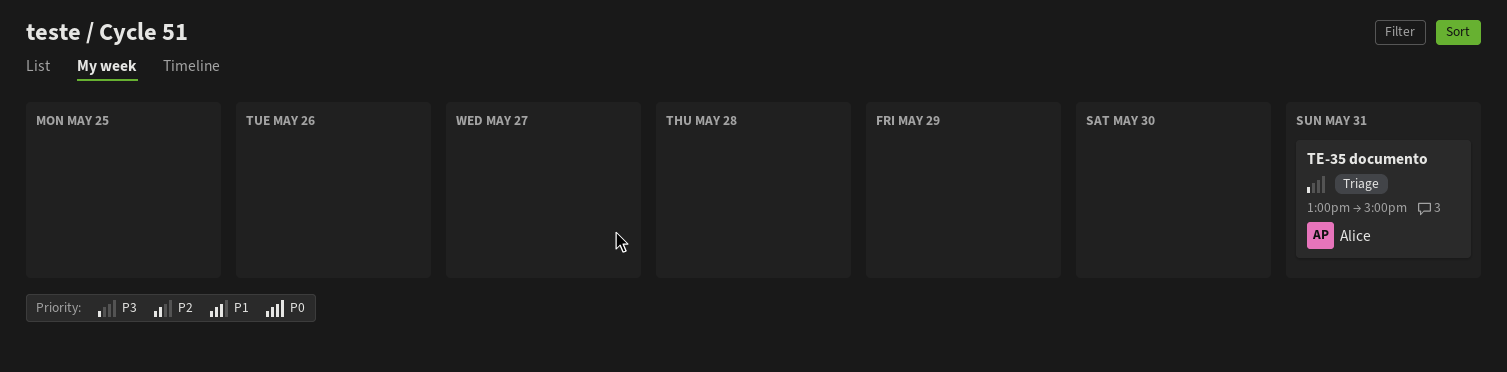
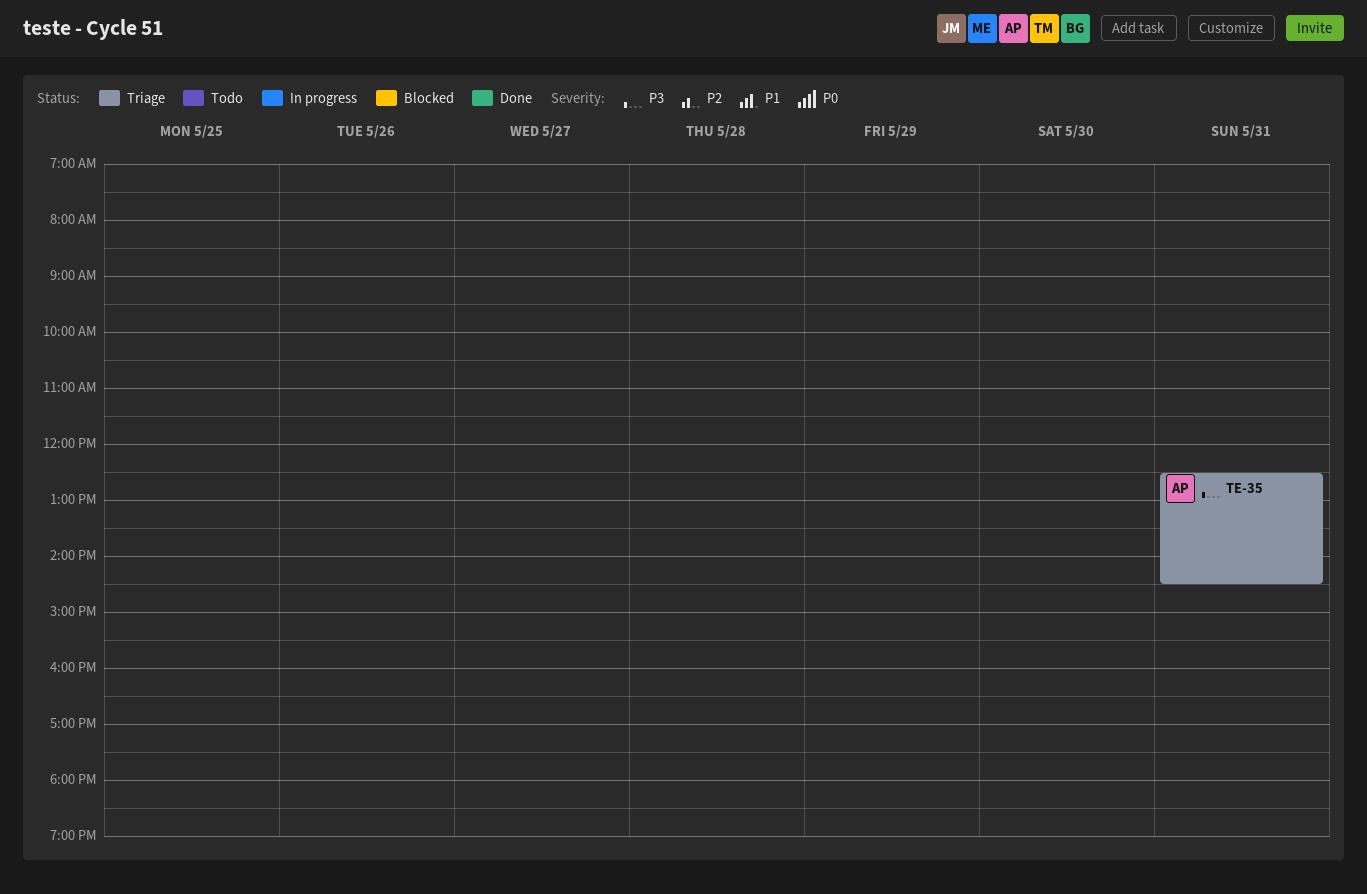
TE-35, begins: 13:00 -> 12:30
TE-35, ends: 15:00 -> 14:30

